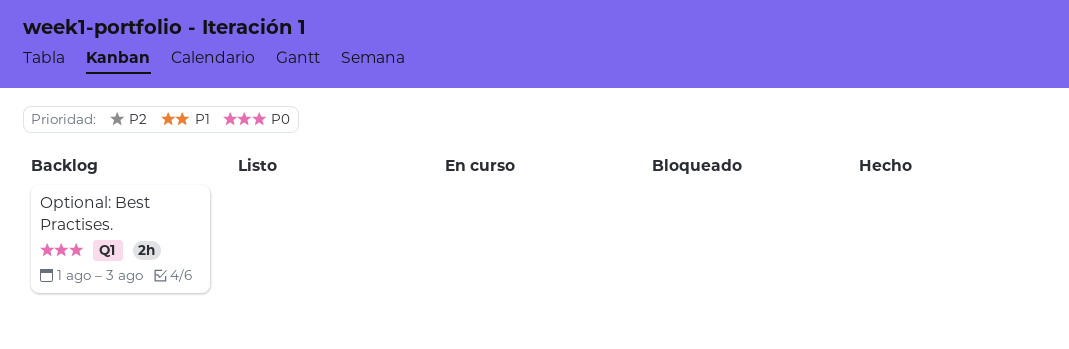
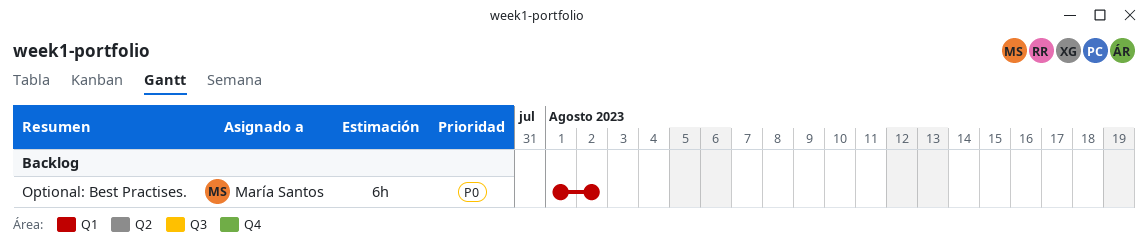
Optional: Best Practises., estimate: 2h -> 6h
Optional: Best Practises., due: Aug 3 -> Aug 2

